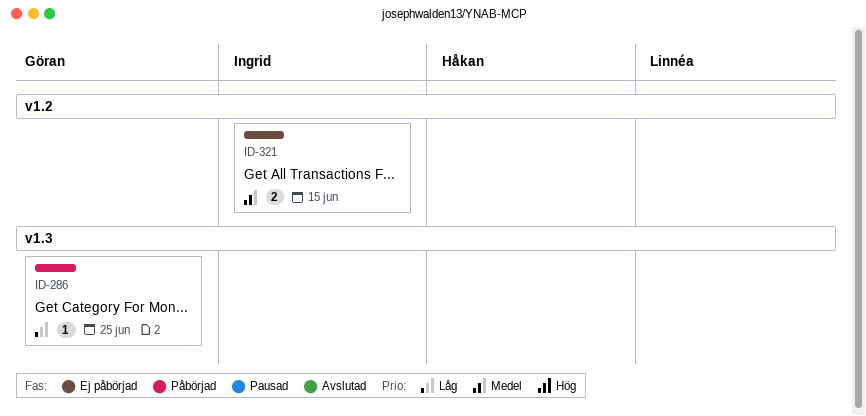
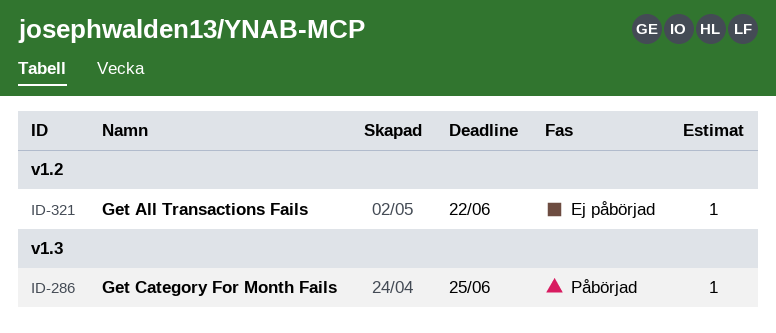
ID-321, estimate: 2 -> 1
ID-321, due: Jun 15 -> Jun 22

